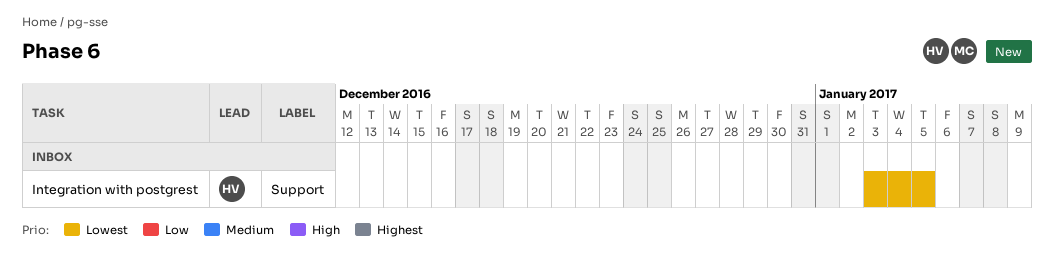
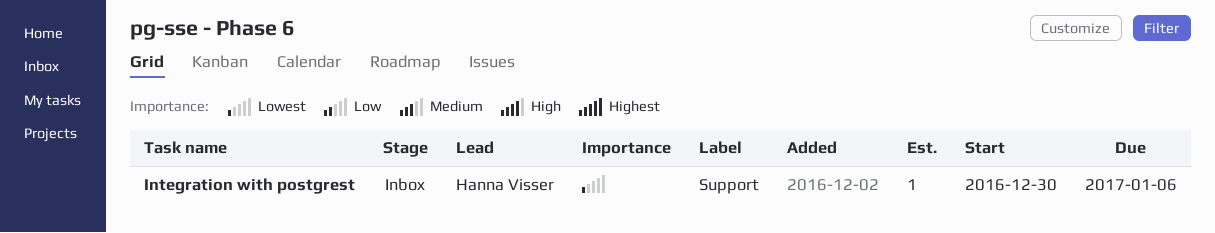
Integration with postgrest, start: Jan 3 -> Dec 30
Integration with postgrest, due: Jan 5 -> Jan 6

